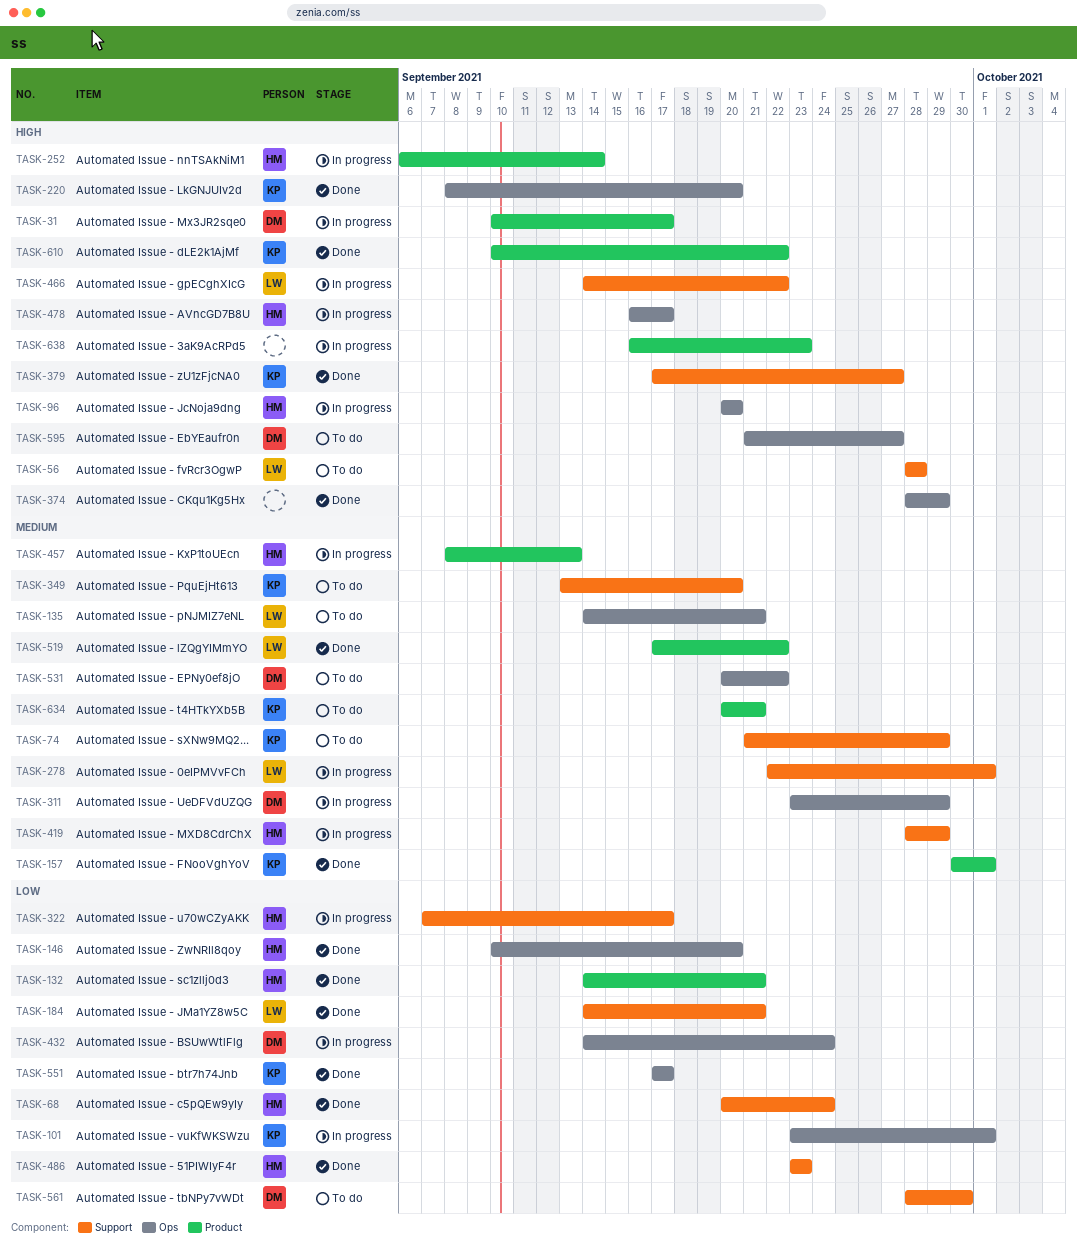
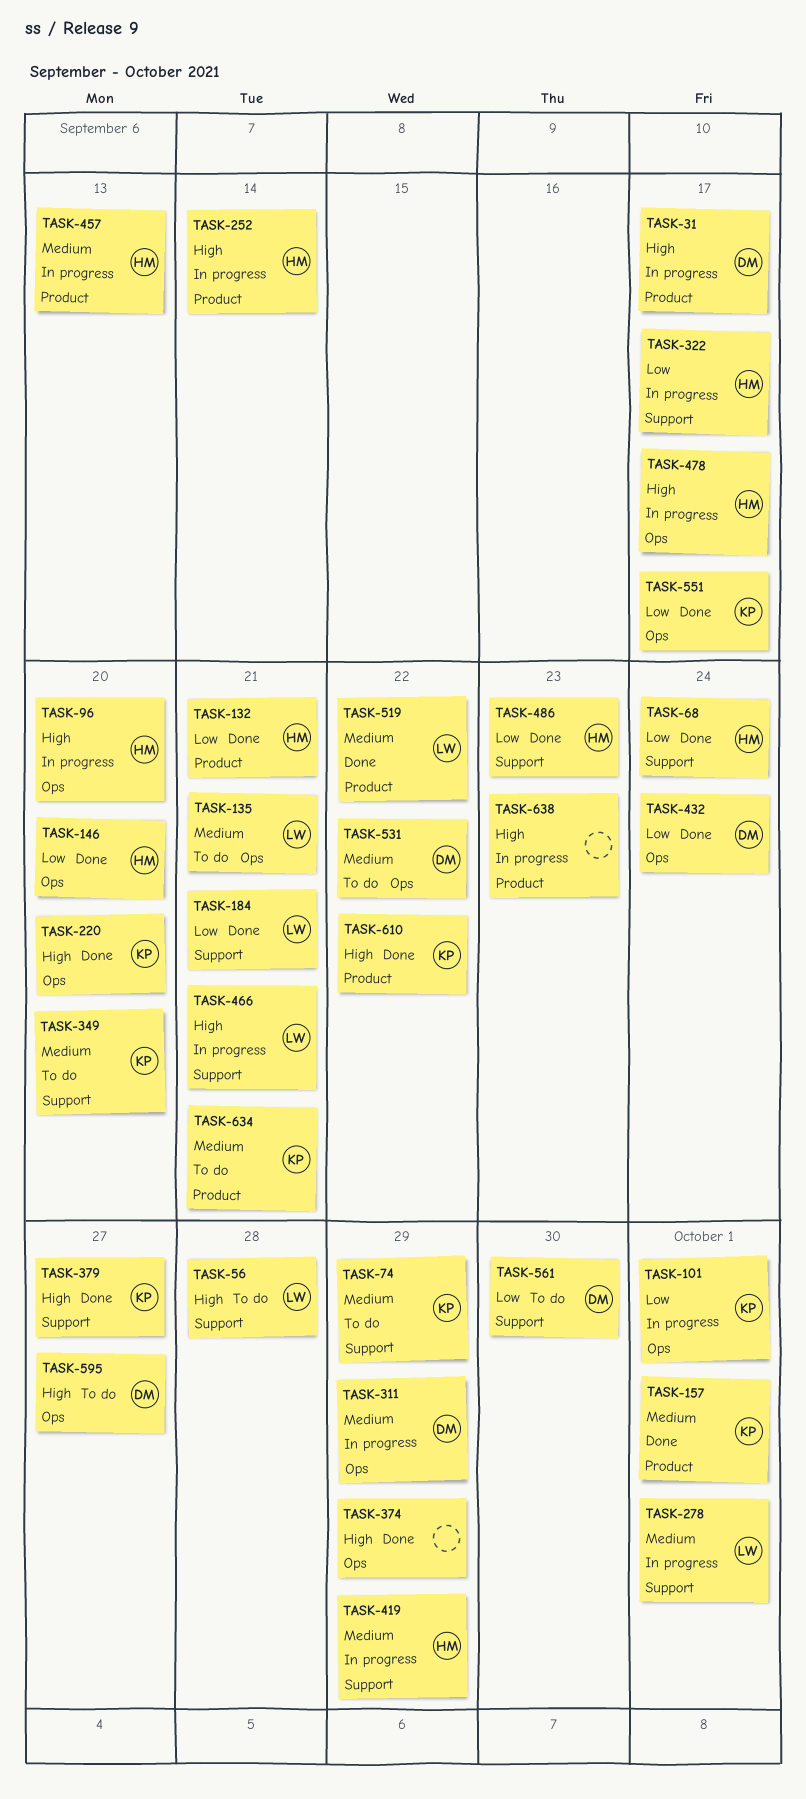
TASK-432, status: In progress -> Done
TASK-466, due: Sep 22 -> Sep 21

